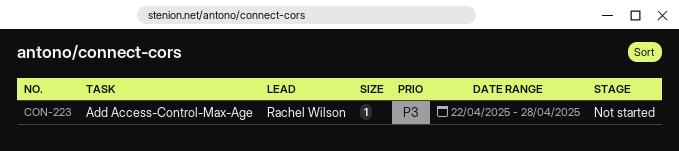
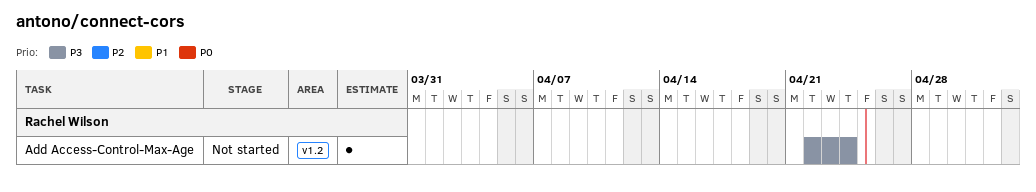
Add Access-Control-Max-Age, due: Apr 28 -> Apr 24

